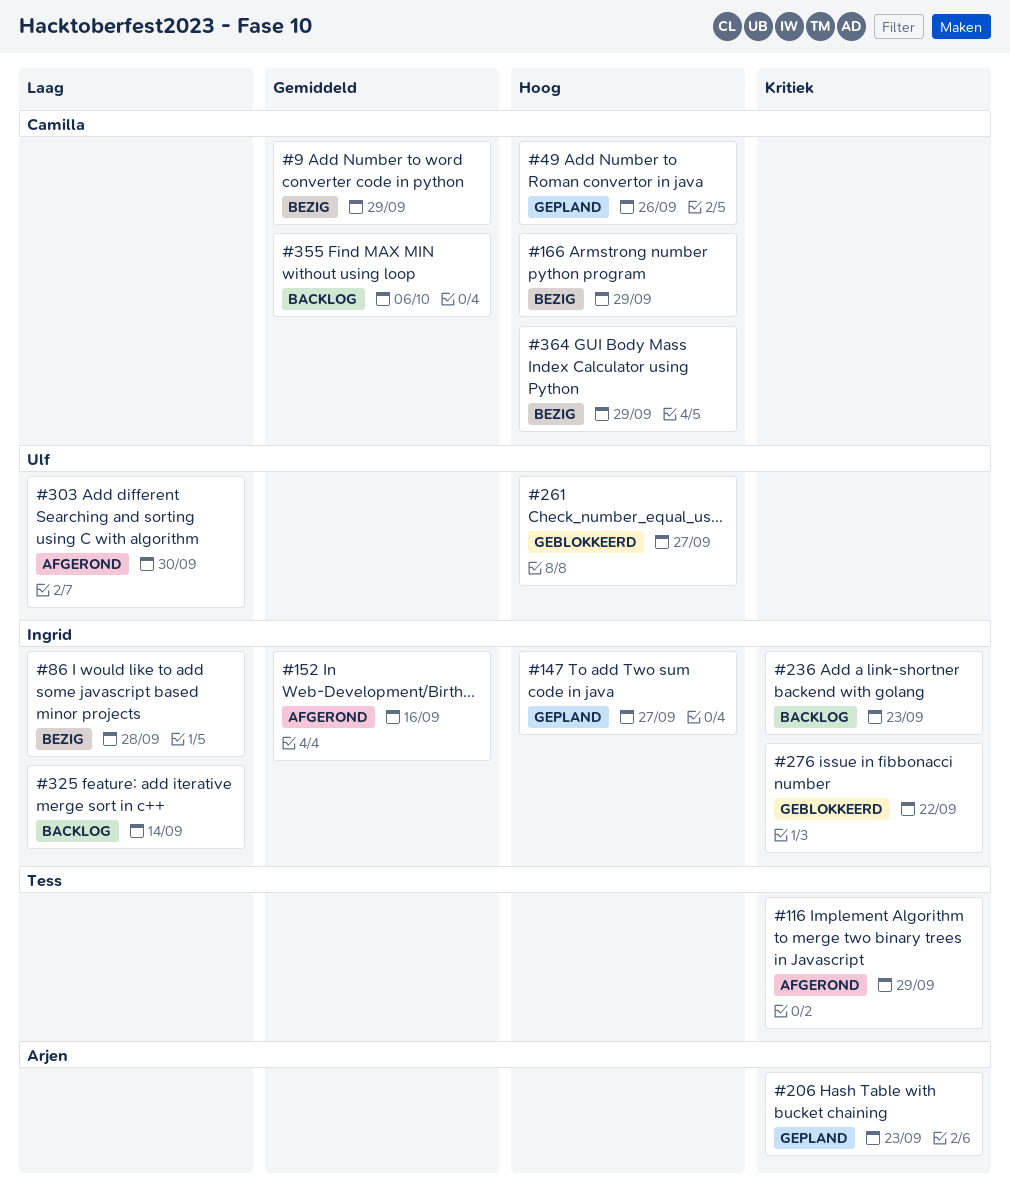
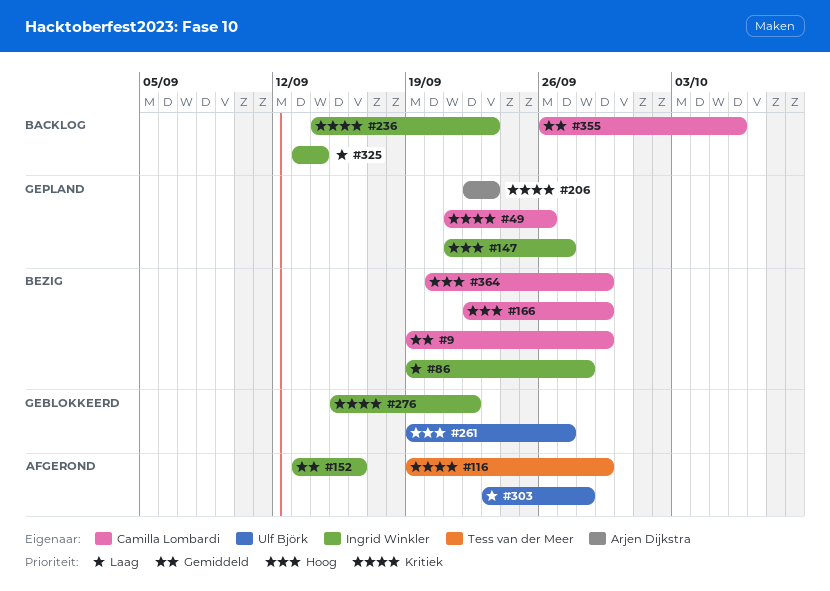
#49, priority: Hoog -> Kritiek
#303, due: Sep 30 -> Sep 28

